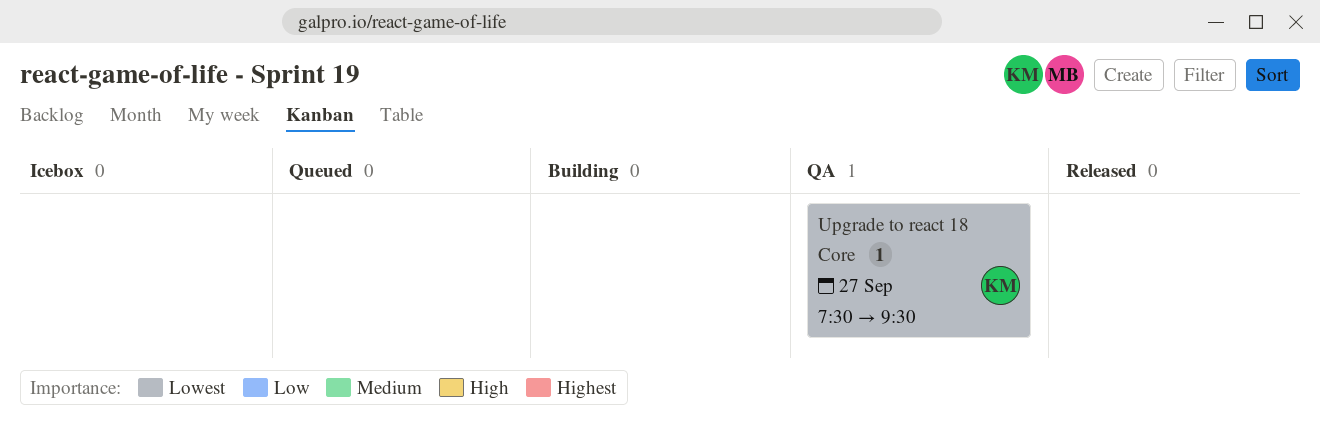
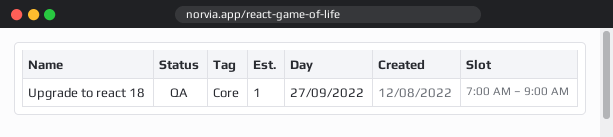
Upgrade to react 18, begins: 07:30 -> 07:00
Upgrade to react 18, ends: 09:30 -> 09:00

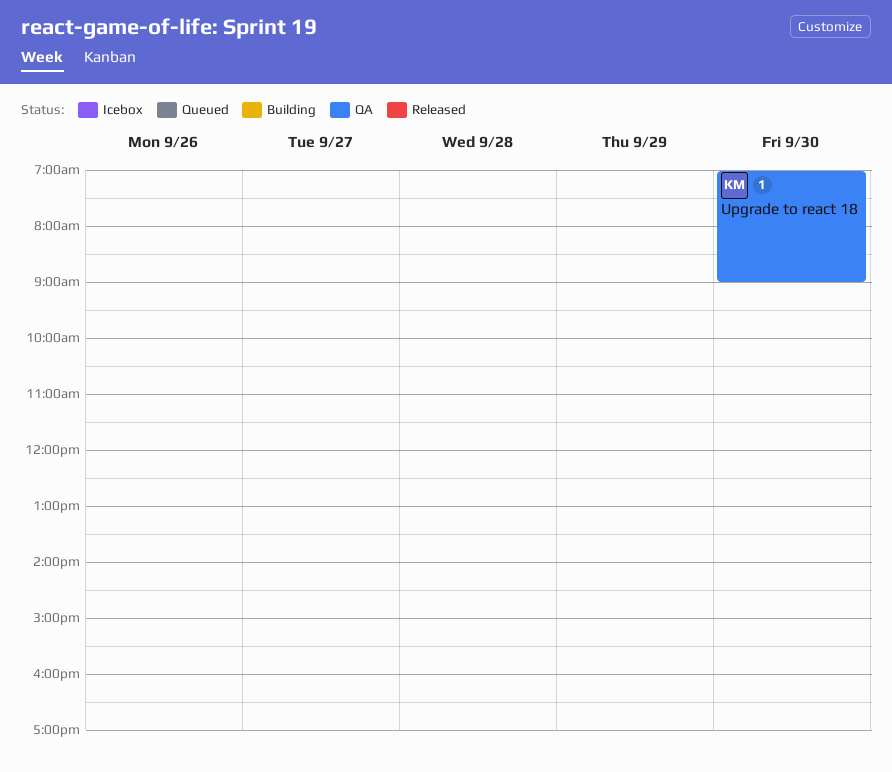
Upgrade to react 18, day: Sep 27 -> Sep 30

